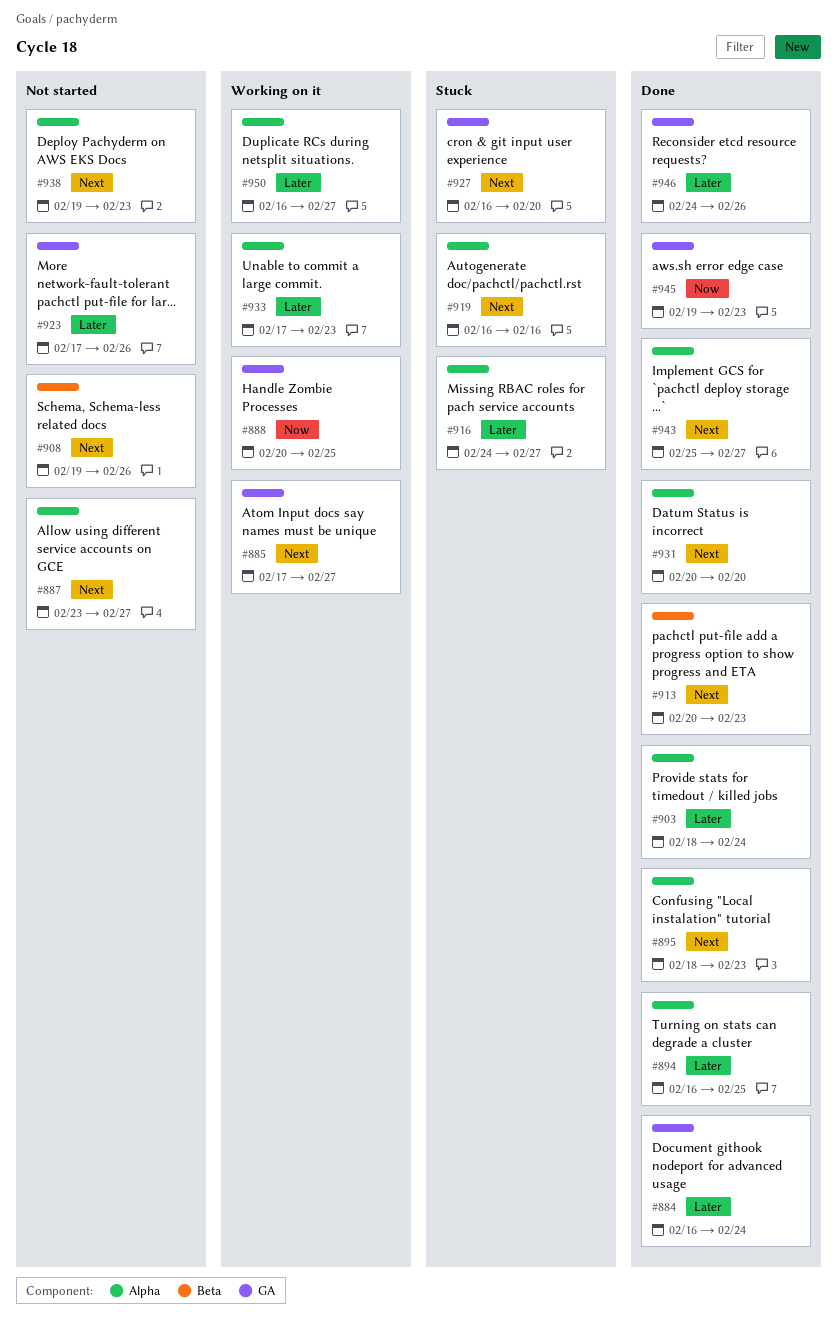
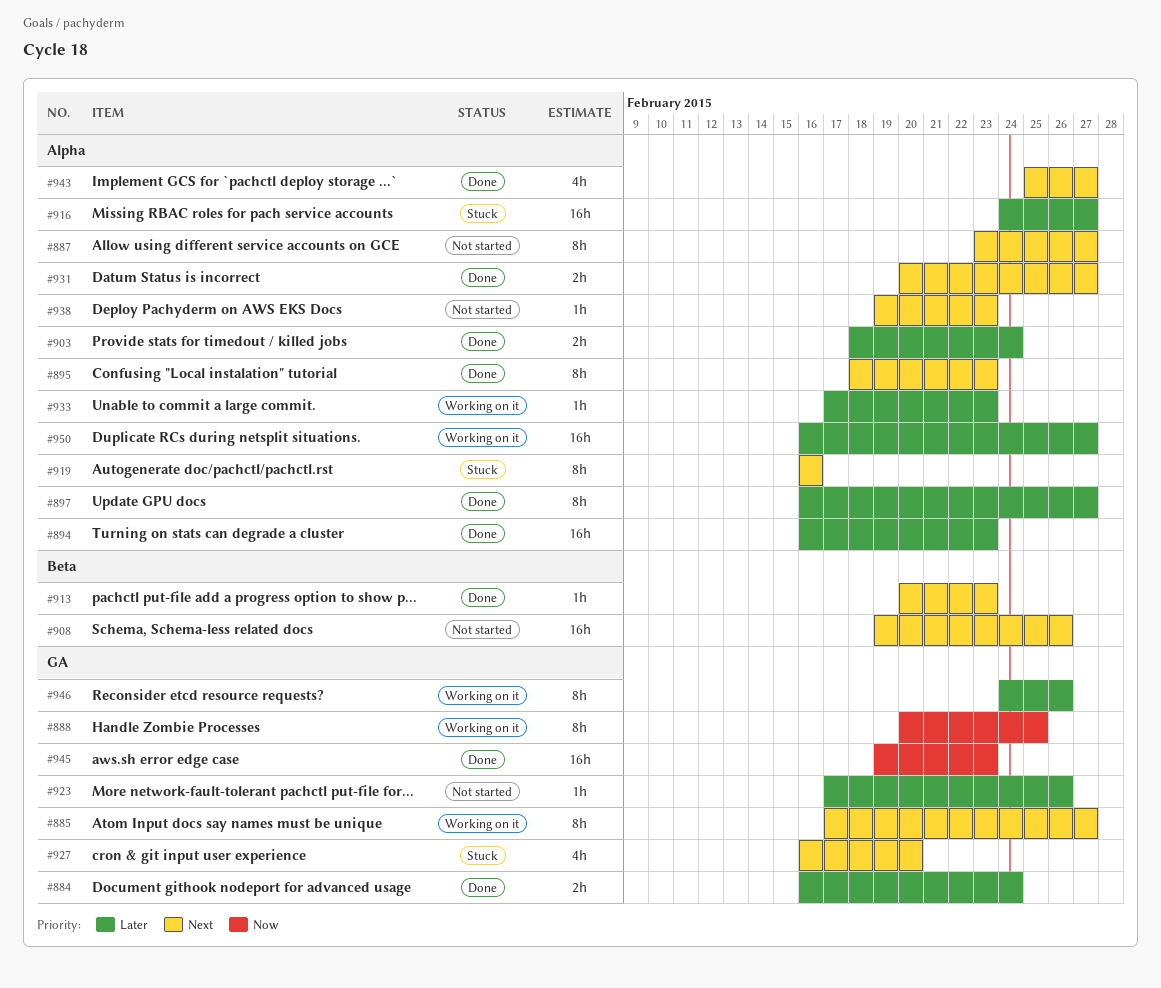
#894, due: Feb 25 -> Feb 23
#897: none -> present
#931, due: Feb 20 -> Feb 27
#946, status: Done -> Working on it

